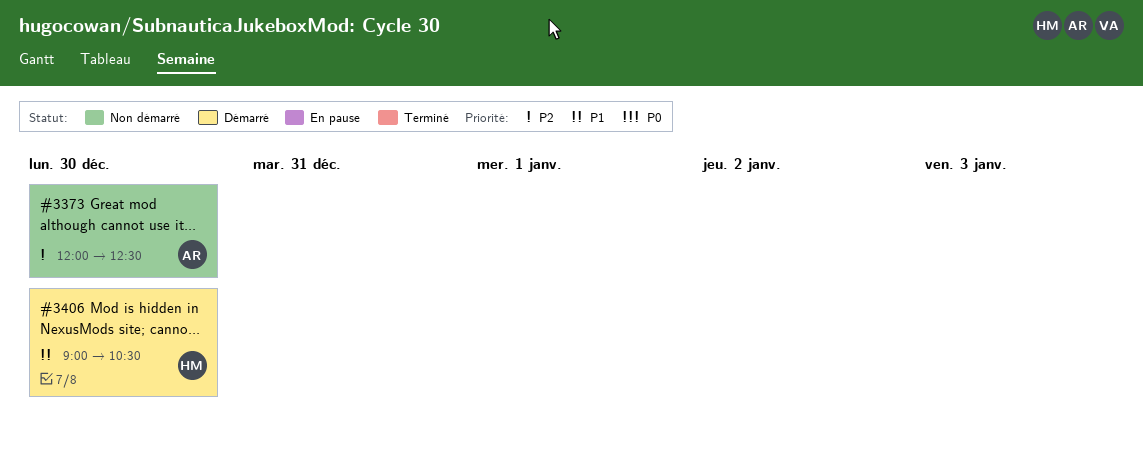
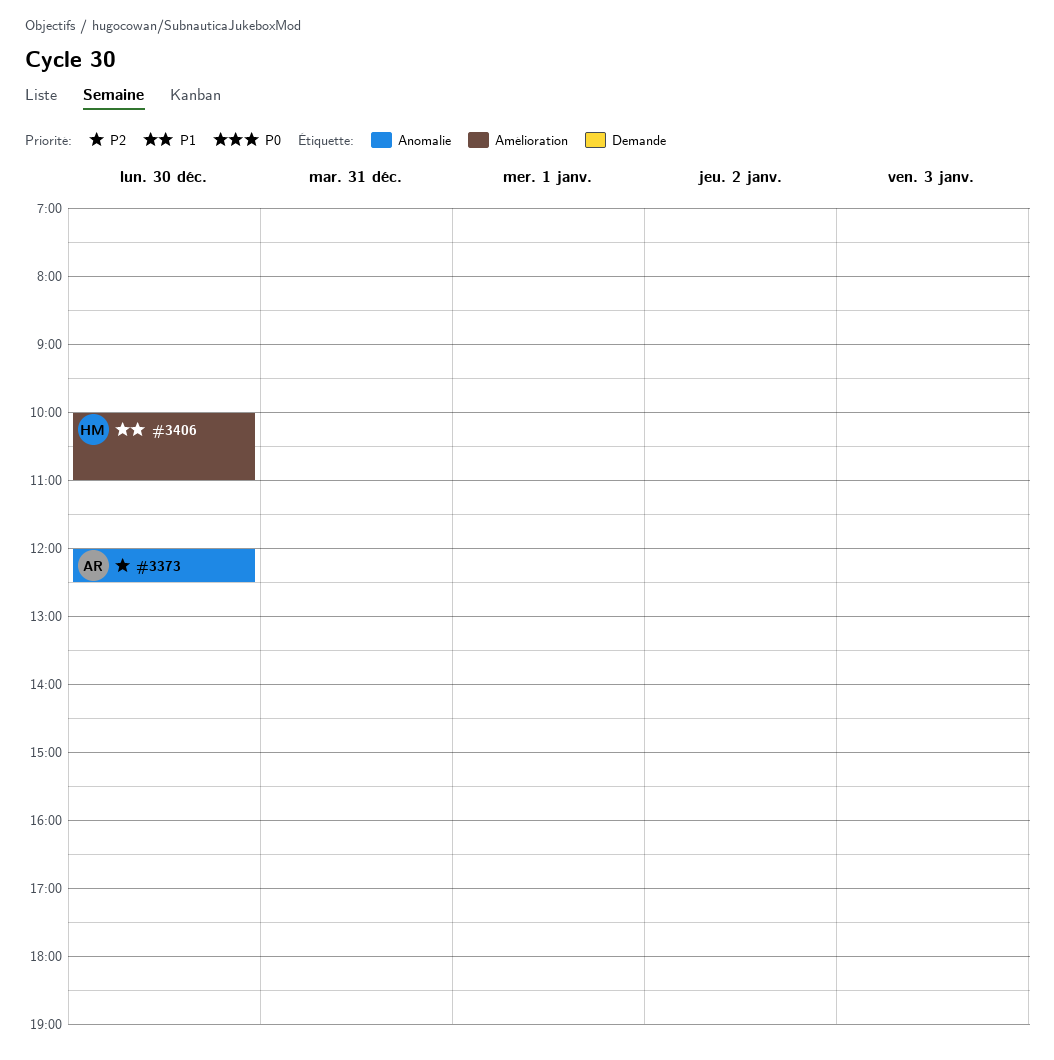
#3406, begins: 09:00 -> 10:00
#3406, ends: 10:30 -> 11:00

